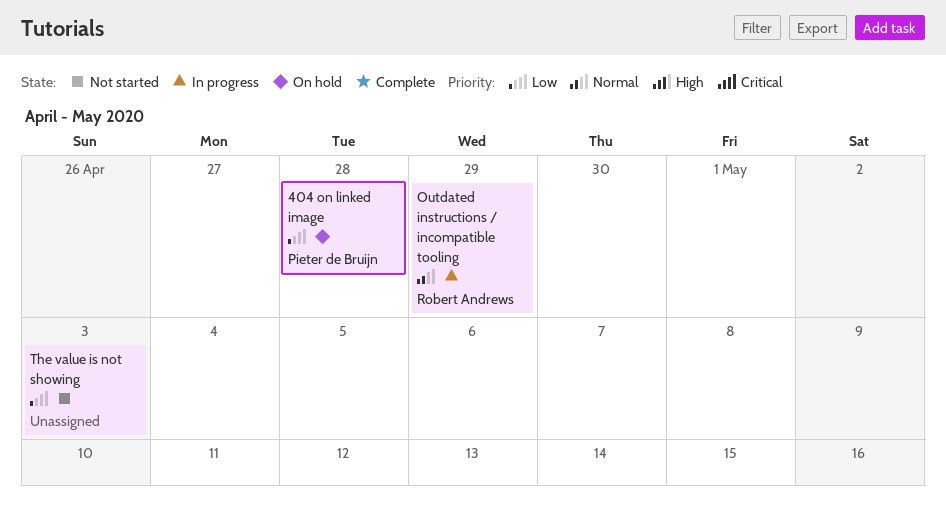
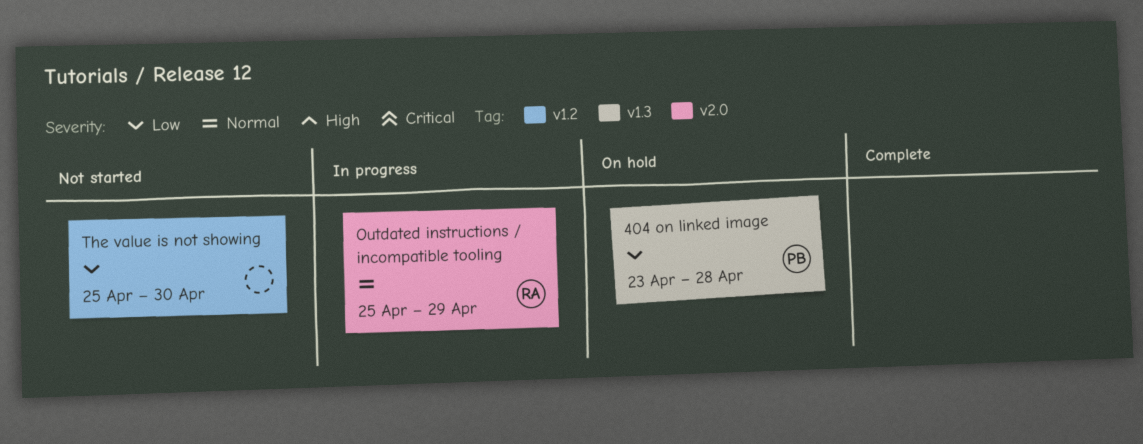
The value is not showing, due: May 3 -> Apr 30

